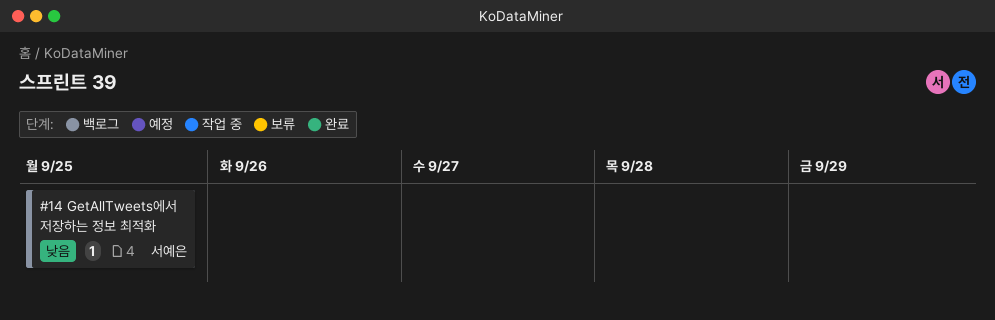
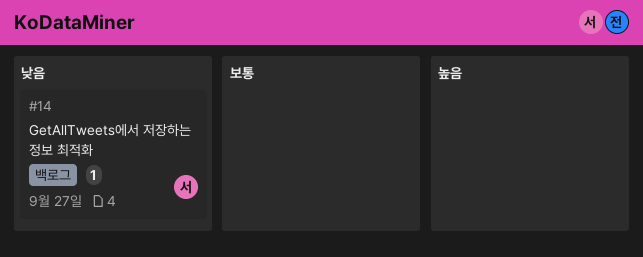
#14, due: Sep 25 -> Sep 27

